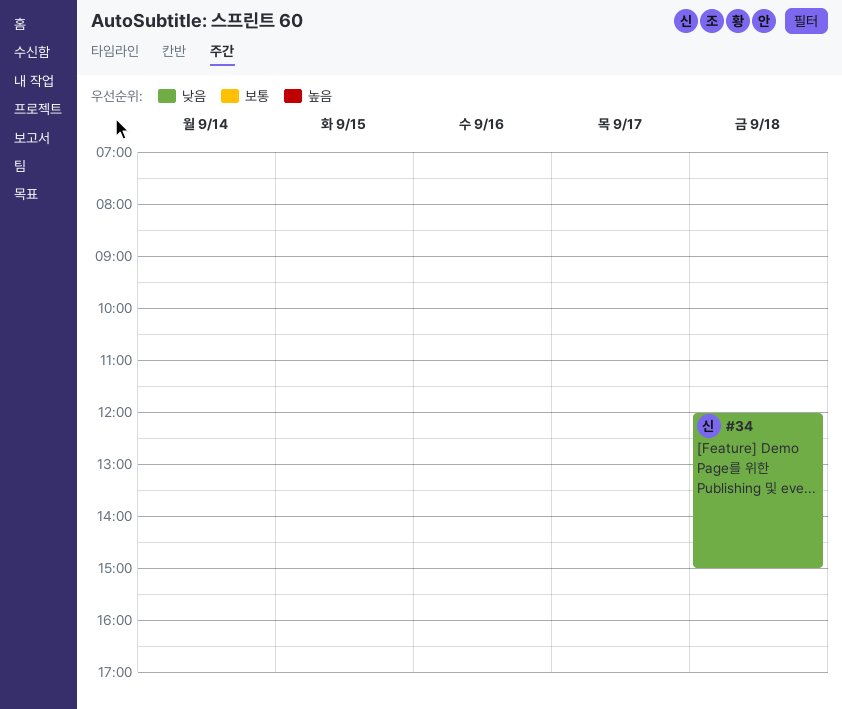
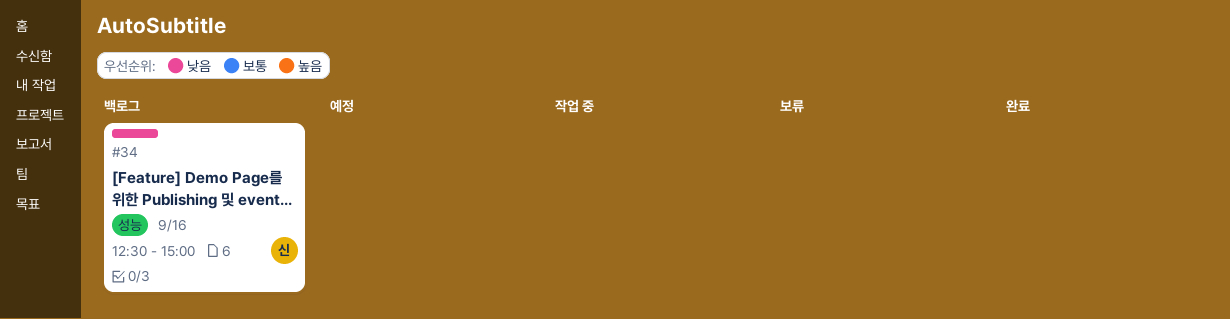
#34, day: Sep 18 -> Sep 16
#34, begins: 12:00 -> 12:30

